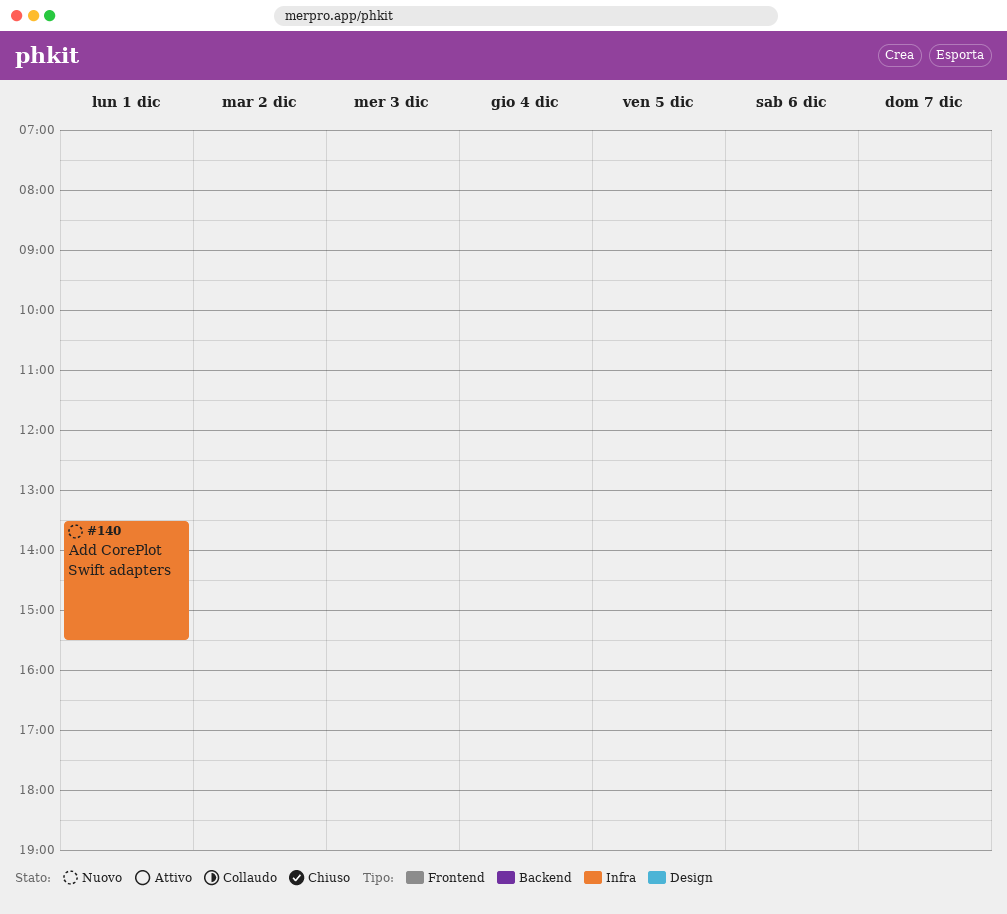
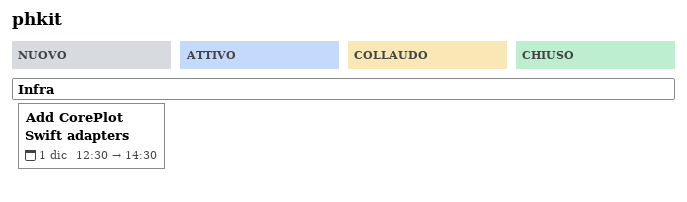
Add CorePlot Swift adapters, begins: 13:30 -> 12:30
Add CorePlot Swift adapters, ends: 15:30 -> 14:30

